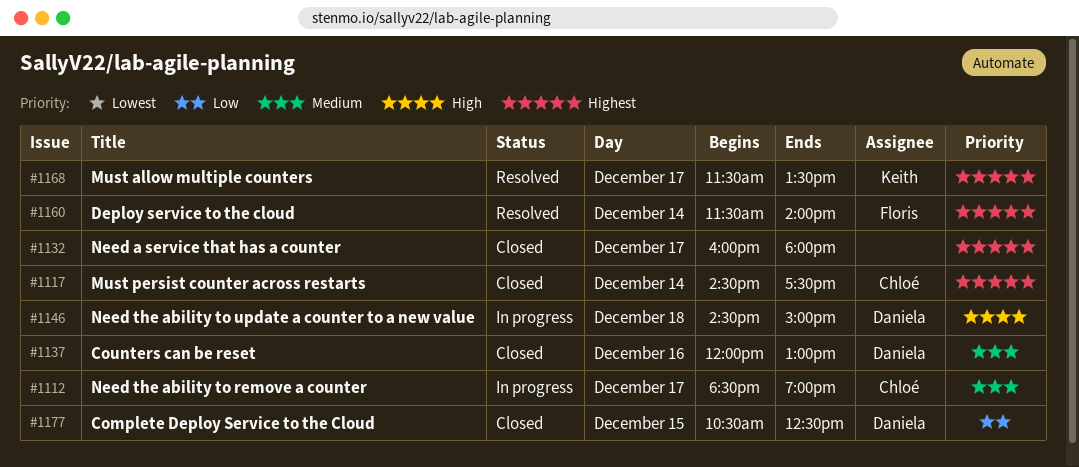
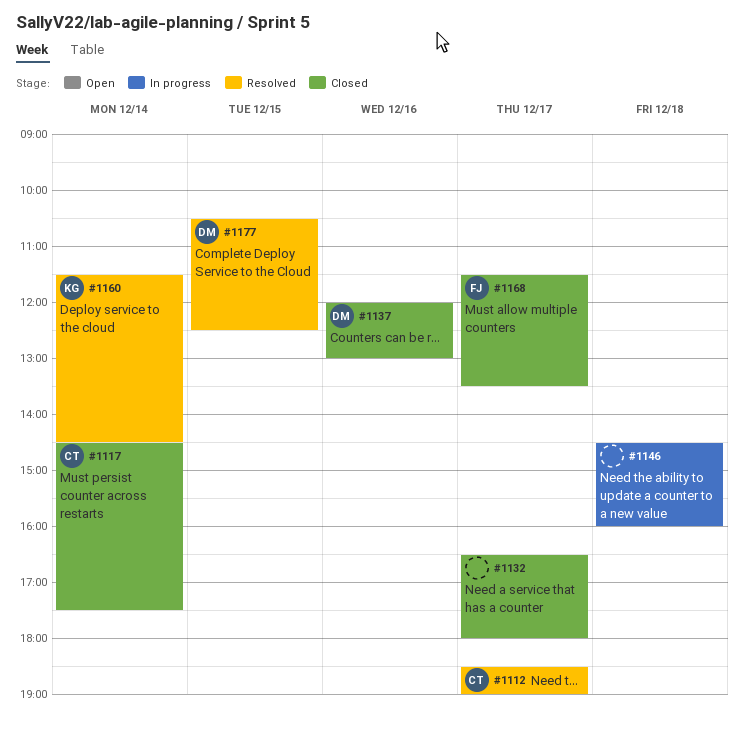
#1112, status: In progress -> Resolved
#1132, begins: 16:00 -> 16:30
#1146, owner: Daniela -> none
#1146, ends: 15:00 -> 16:00
#1160, owner: Floris -> Keith
#1160, ends: 14:00 -> 14:30
#1168, status: Resolved -> Closed
#1168, owner: Keith -> Floris
#1177, status: Closed -> Resolved

